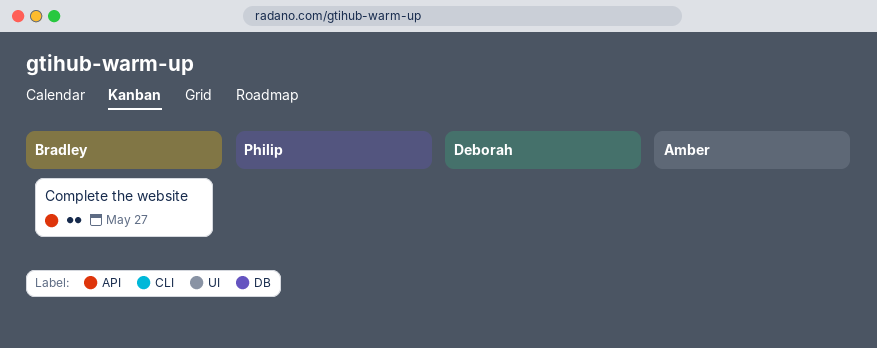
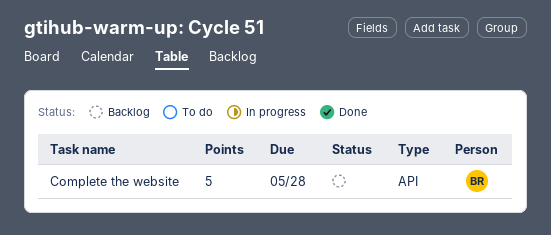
Complete the website, estimate: 2 -> 5
Complete the website, due: May 27 -> May 28

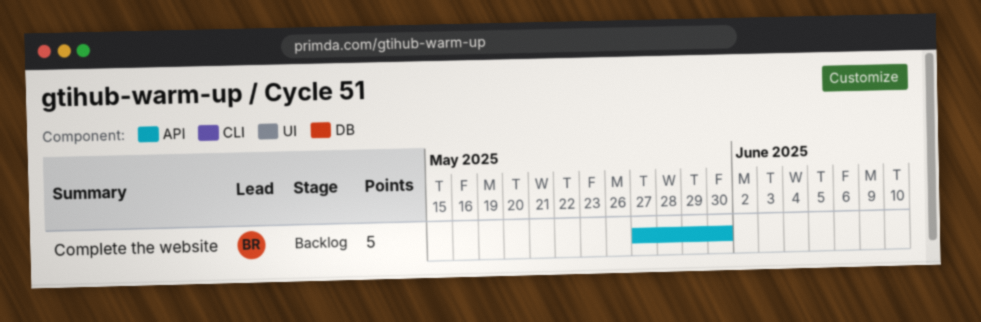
Complete the website, due: May 28 -> May 30

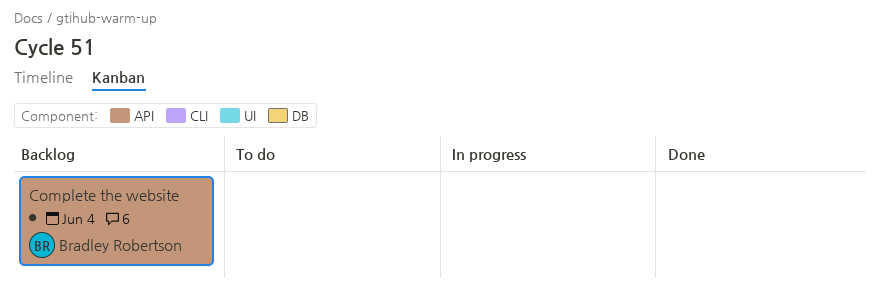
Complete the website, estimate: 5 -> 1
Complete the website, due: May 30 -> Jun 4

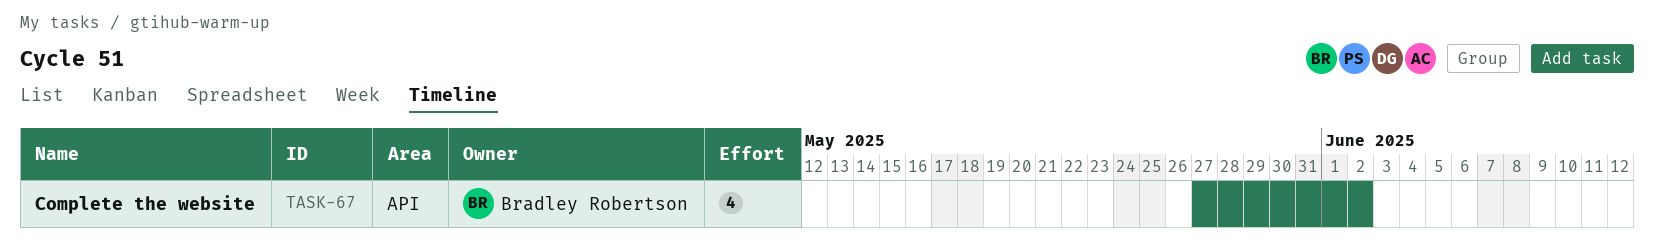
Complete the website, estimate: 1 -> 4
Complete the website, due: Jun 4 -> Jun 2

